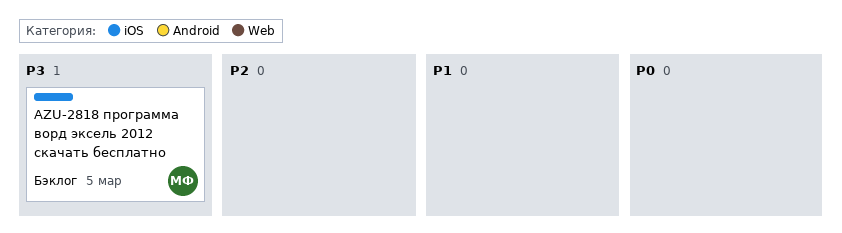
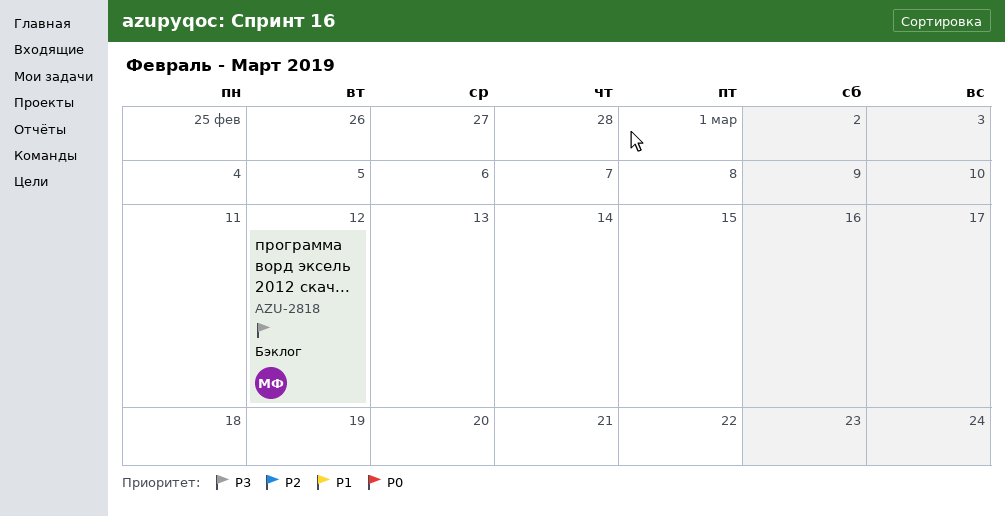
AZU-2818, due: Mar 5 -> Mar 12

